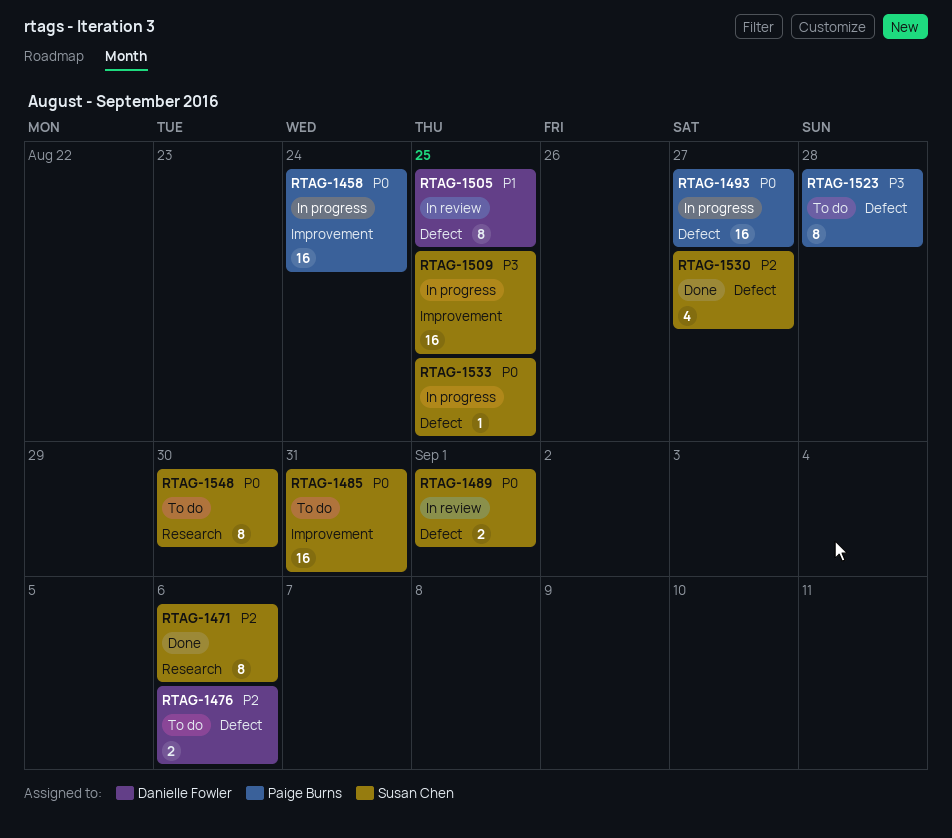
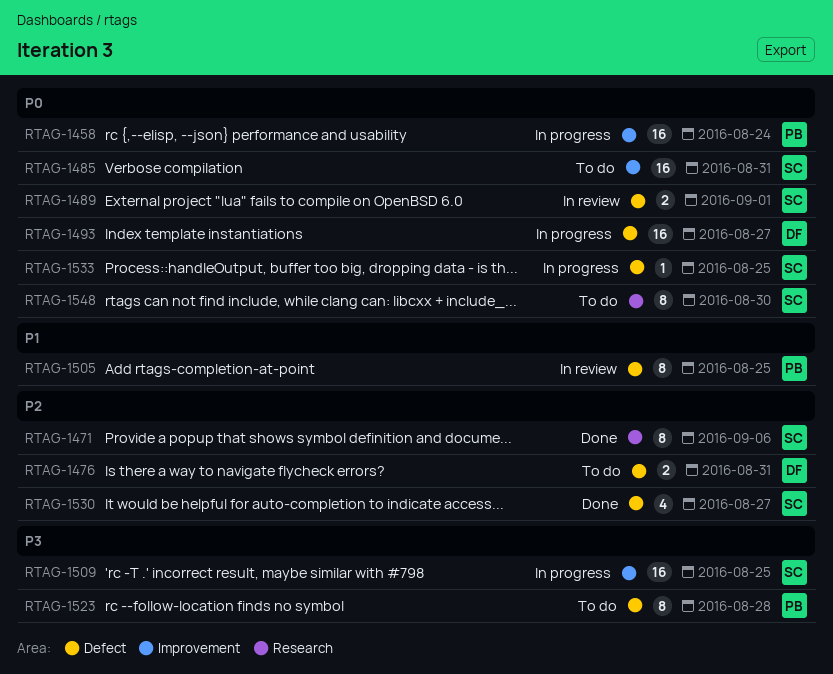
RTAG-1476, due: Sep 6 -> Aug 31
RTAG-1493, owner: Paige Burns -> Danielle Fowler
RTAG-1505, owner: Danielle Fowler -> Paige Burns

